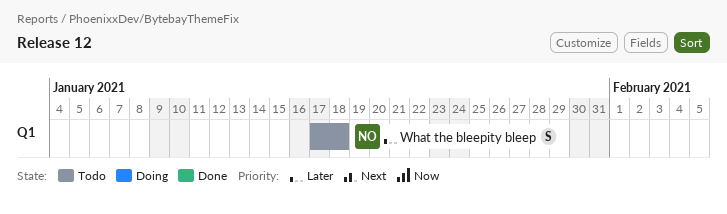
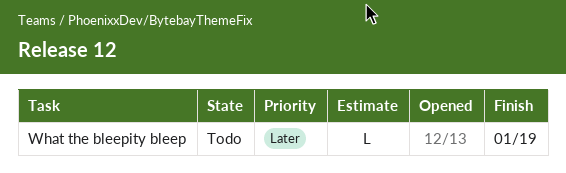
What the bleepity bleep, estimate: S -> L
What the bleepity bleep, due: Jan 18 -> Jan 19

